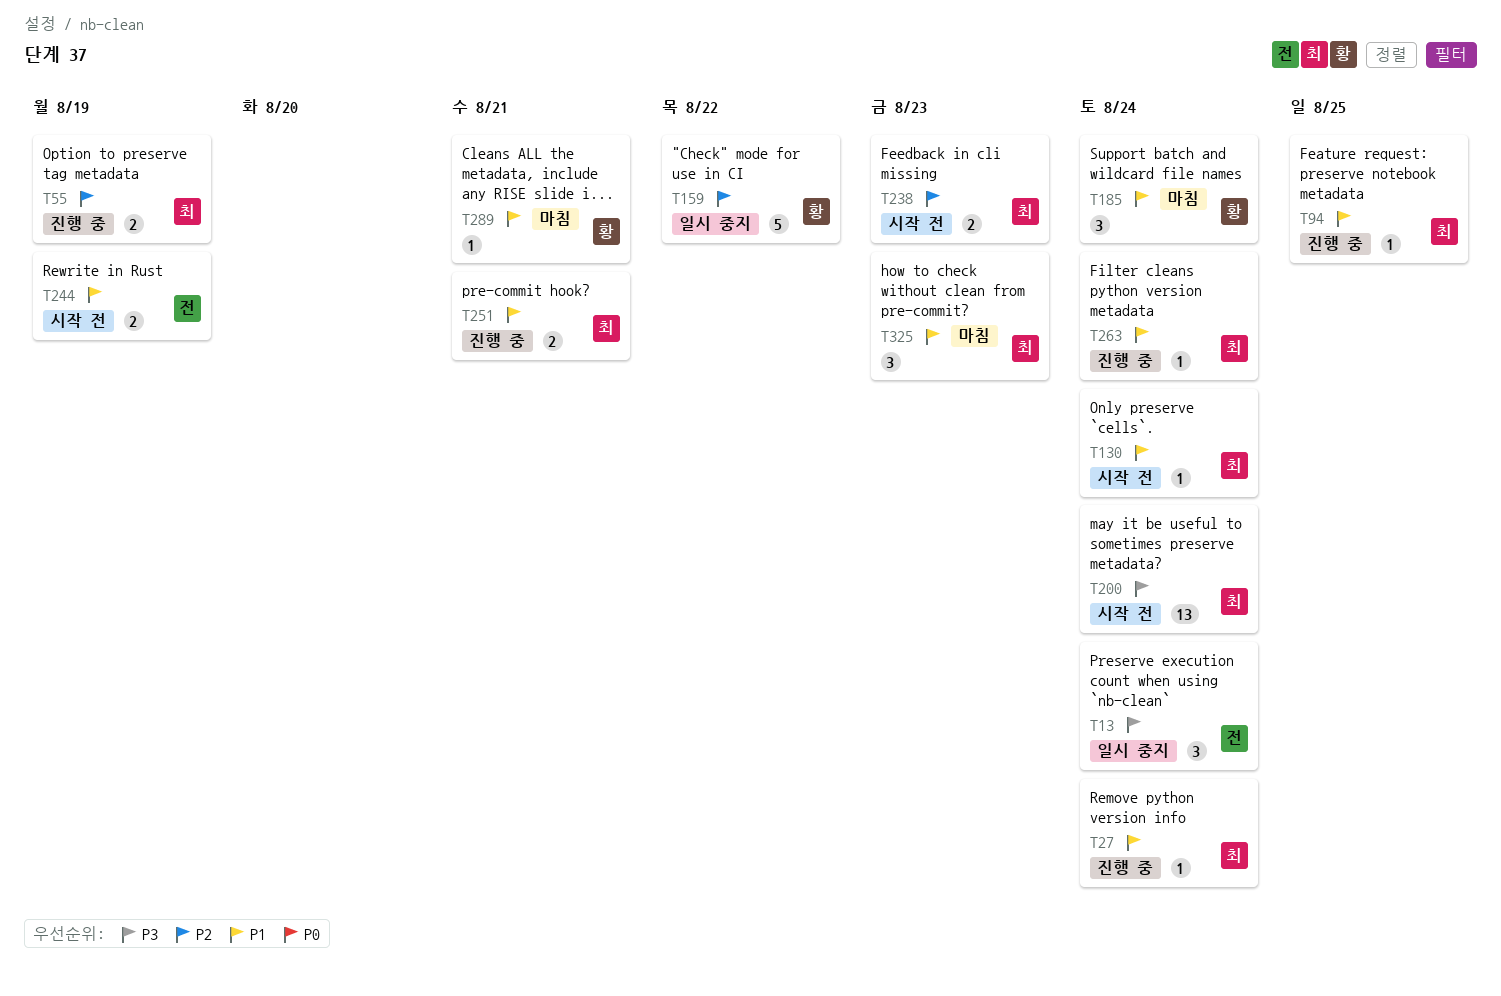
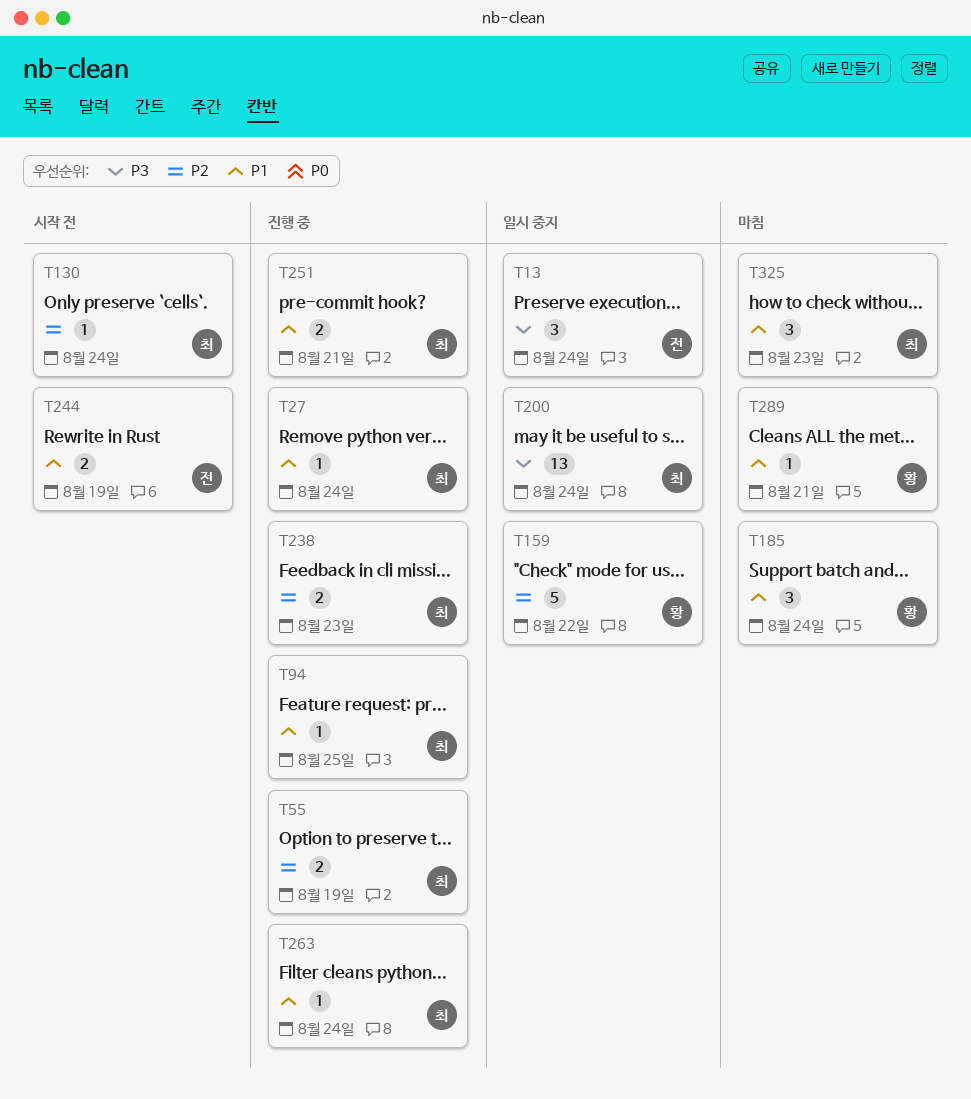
T130, priority: P1 -> P2
T200, status: 시작 전 -> 일시 중지
T238, status: 시작 전 -> 진행 중

